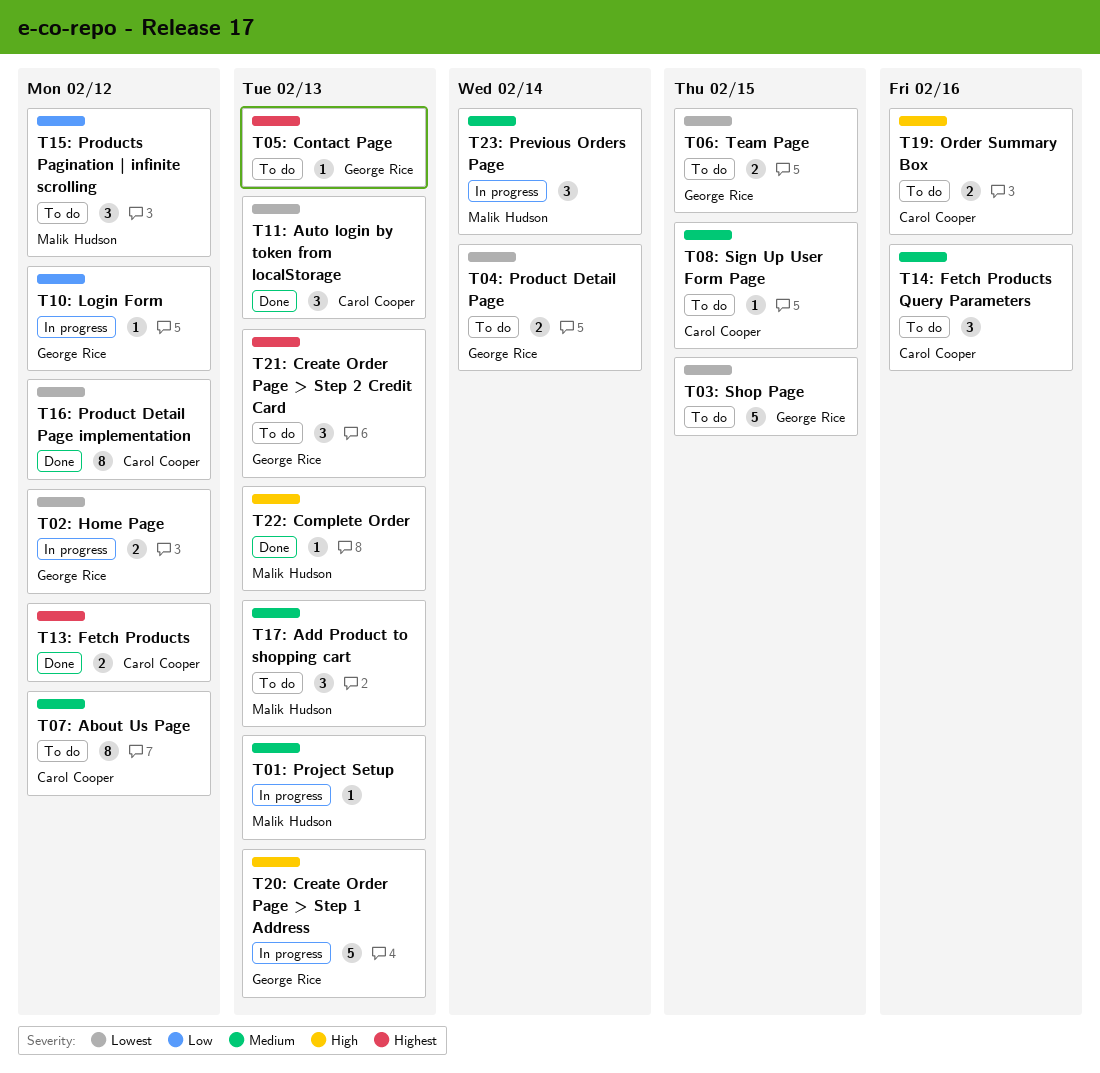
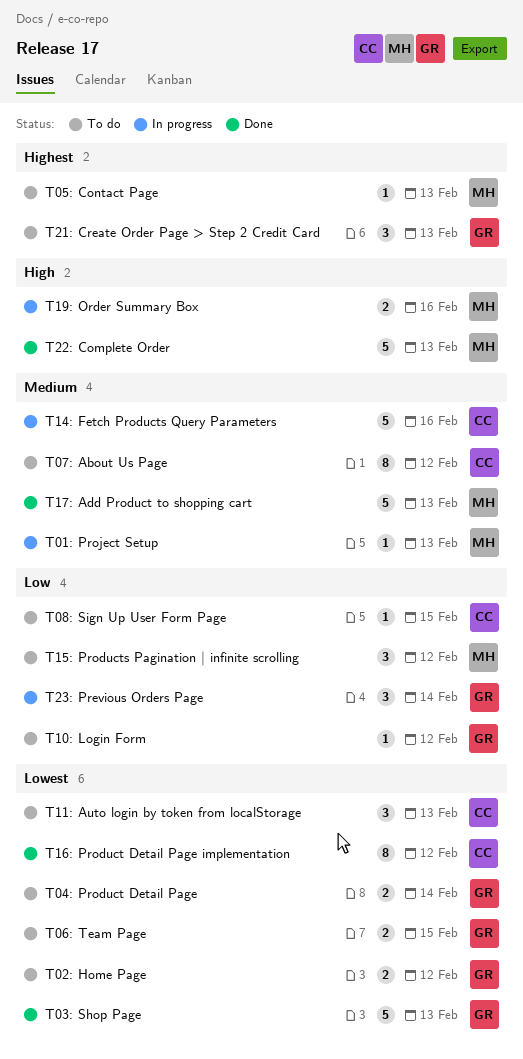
T02: Home Page, status: In progress -> To do
T03: Shop Page, status: To do -> Done
T03: Shop Page, due: Feb 15 -> Feb 13
T05: Contact Page, owner: George Rice -> Malik Hudson
T08: Sign Up User Form Page, priority: Medium -> Low
T10: Login Form, status: In progress -> To do
T11: Auto login by token from localStorage, status: Done -> To do
T13: Fetch Products: present -> none
T14: Fetch Products Query Parameters, status: To do -> In progress
T14: Fetch Products Query Parameters, estimate: 3 -> 5
T17: Add Product to shopping cart, status: To do -> Done
T17: Add Product to shopping cart, estimate: 3 -> 5
T19: Order Summary Box, status: To do -> In progress
T19: Order Summary Box, owner: Carol Cooper -> Malik Hudson
T20: Create Order Page > Step 1 Address: present -> none
T22: Complete Order, estimate: 1 -> 5
T23: Previous Orders Page, owner: Malik Hudson -> George Rice
T23: Previous Orders Page, priority: Medium -> Low

